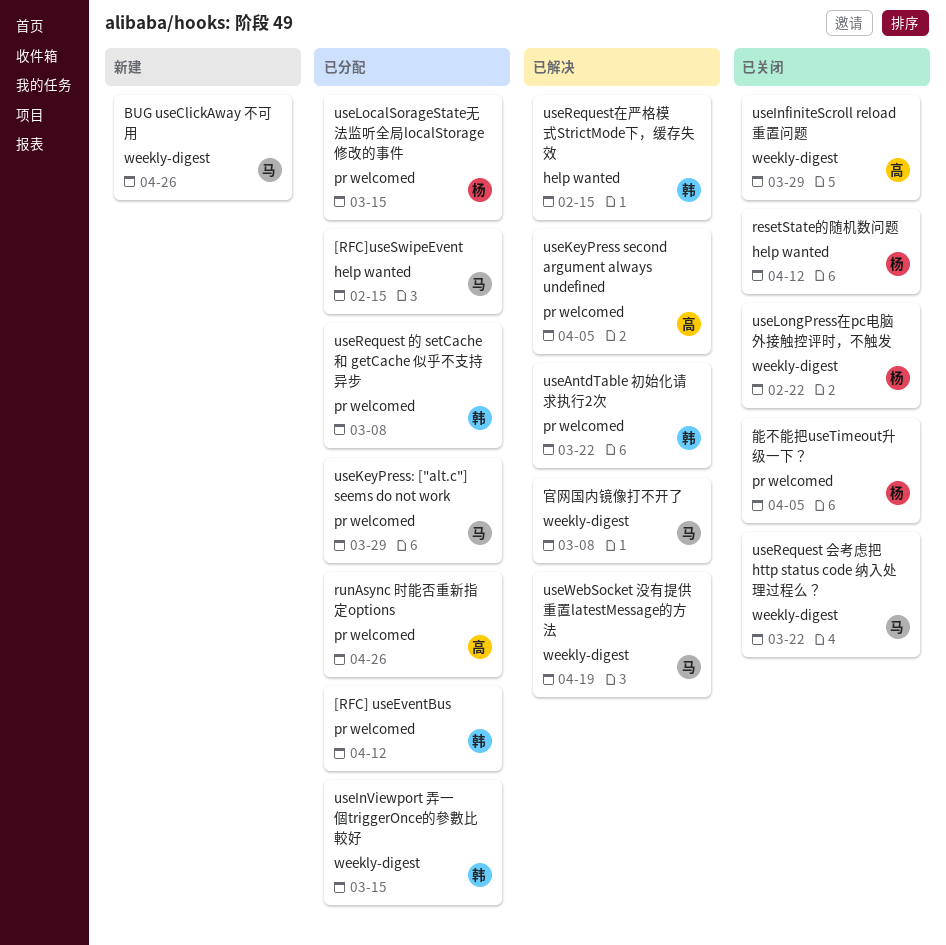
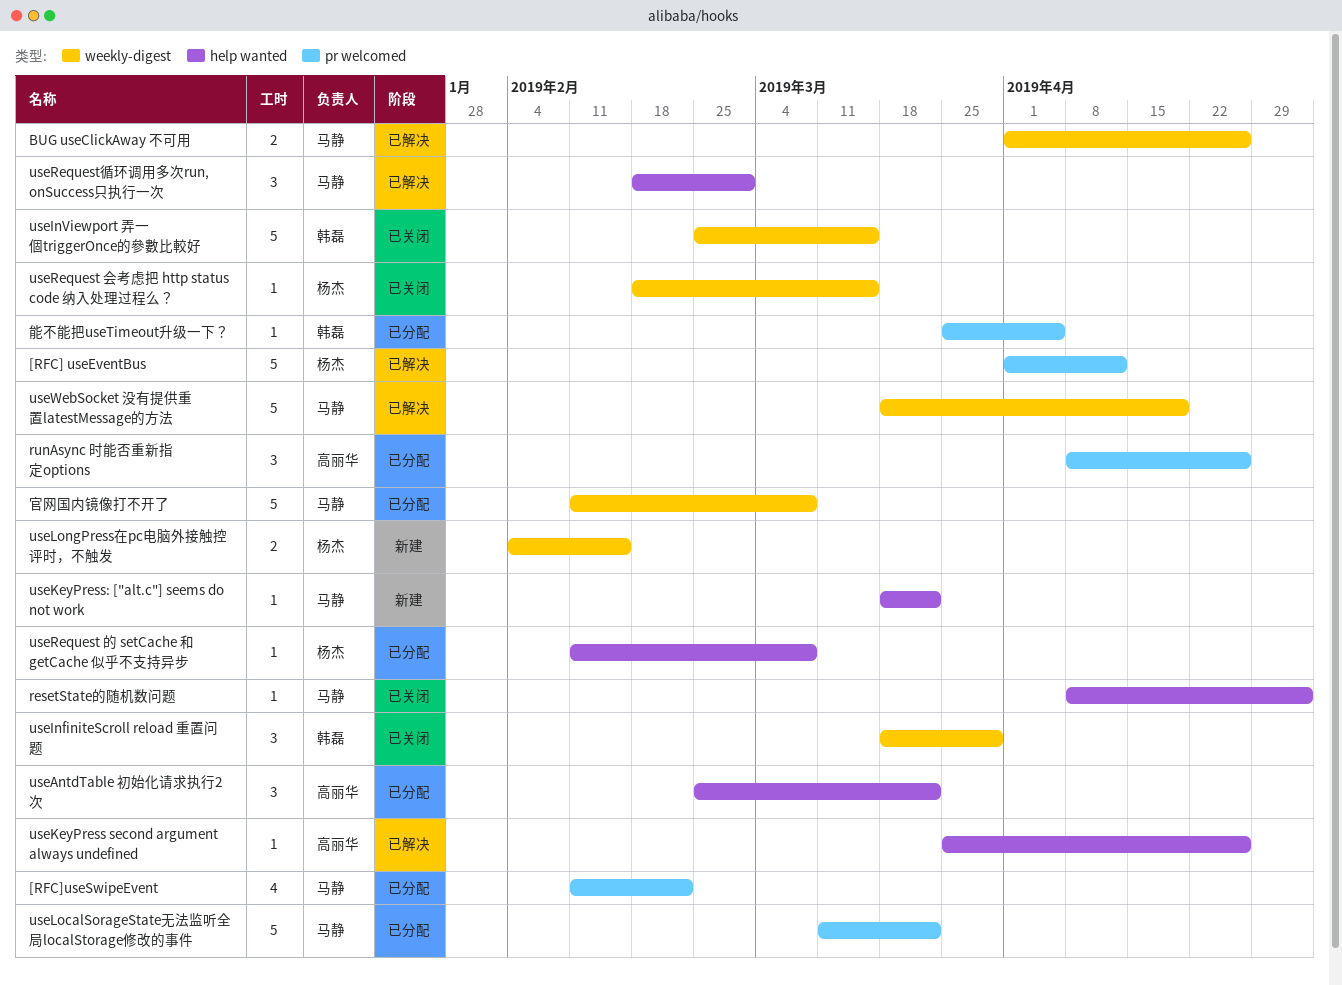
[RFC] useEventBus, status: 已分配 -> 已解决
[RFC] useEventBus, owner: 韩磊 -> 杨杰
[RFC]useSwipeEvent, label: help wanted -> pr welcomed
[RFC]useSwipeEvent, due: Feb 15 -> Feb 22
BUG useClickAway 不可用, status: 新建 -> 已解决
resetState的随机数问题, owner: 杨杰 -> 马静
resetState的随机数问题, due: Apr 12 -> May 3
useAntdTable 初始化请求执行2次, status: 已解决 -> 已分配
useAntdTable 初始化请求执行2次, owner: 韩磊 -> 高丽华
useAntdTable 初始化请求执行2次, label: pr welcomed -> help wanted
useInfiniteScroll reload 重置问题, owner: 高丽华 -> 韩磊
useInViewport 弄一個triggerOnce的參數比較好, status: 已分配 -> 已关闭
useKeyPress second argument always undefined, label: pr welcomed -> help wanted
useKeyPress second argument always undefined, due: Apr 5 -> Apr 26
useKeyPress: ["alt.c"] seems do not work, status: 已分配 -> 新建
useKeyPress: ["alt.c"] seems do not work, label: pr welcomed -> help wanted
useKeyPress: ["alt.c"] seems do not work, due: Mar 29 -> Mar 22
useLocalSorageState无法监听全局localStorage修改的事件, owner: 杨杰 -> 马静
useLocalSorageState无法监听全局localStorage修改的事件, due: Mar 15 -> Mar 22
useLongPress在pc电脑外接触控评时，不触发, status: 已关闭 -> 新建
useLongPress在pc电脑外接触控评时，不触发, due: Feb 22 -> Feb 15
useRequest 会考虑把 http status code 纳入处理过程么？, owner: 马静 -> 杨杰
useRequest 会考虑把 http status code 纳入处理过程么？, due: Mar 22 -> Mar 15
useRequest 的 setCache 和 getCache 似乎不支持异步, owner: 韩磊 -> 杨杰
useRequest 的 setCache 和 getCache 似乎不支持异步, label: pr welcomed -> help wanted
useRequest在严格模式StrictMode下，缓存失效: present -> none
useRequest循环调用多次run, onSuccess只执行一次: none -> present
官网国内镜像打不开了, status: 已解决 -> 已分配
能不能把useTimeout升级一下？, status: 已关闭 -> 已分配
能不能把useTimeout升级一下？, owner: 杨杰 -> 韩磊

